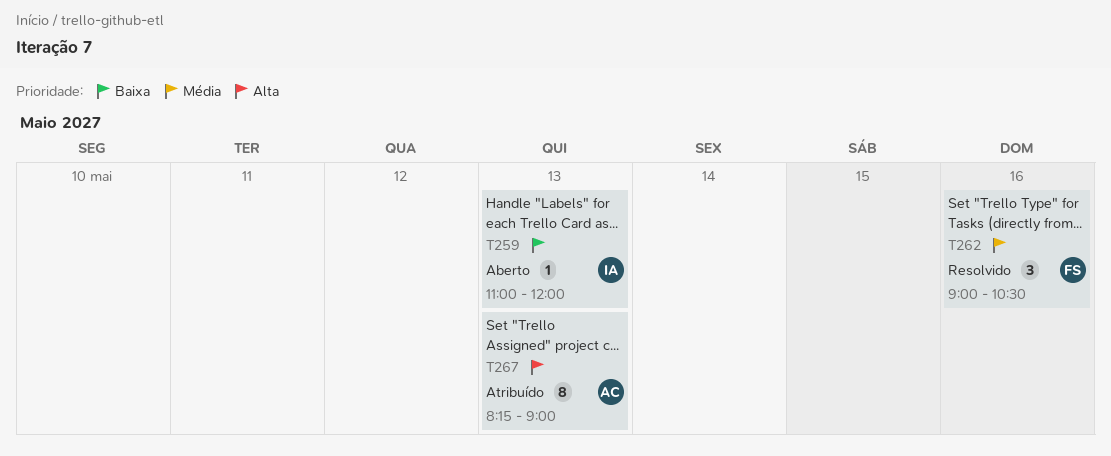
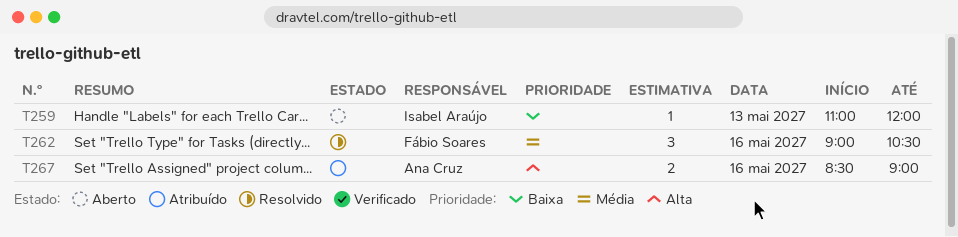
T267, estimate: 8 -> 2
T267, day: May 13 -> May 16
T267, begins: 08:15 -> 08:30

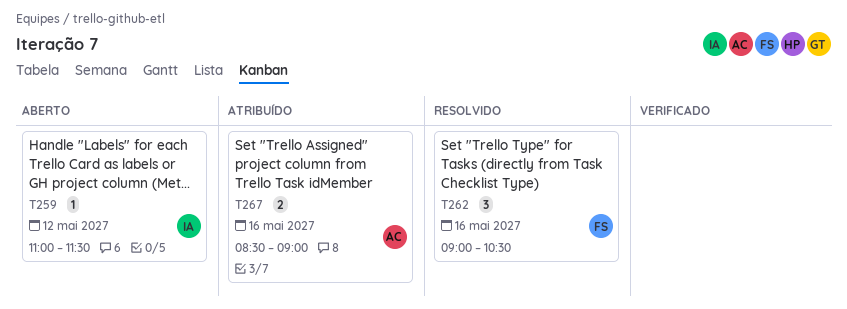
T259, day: May 13 -> May 12
T259, ends: 12:00 -> 11:30

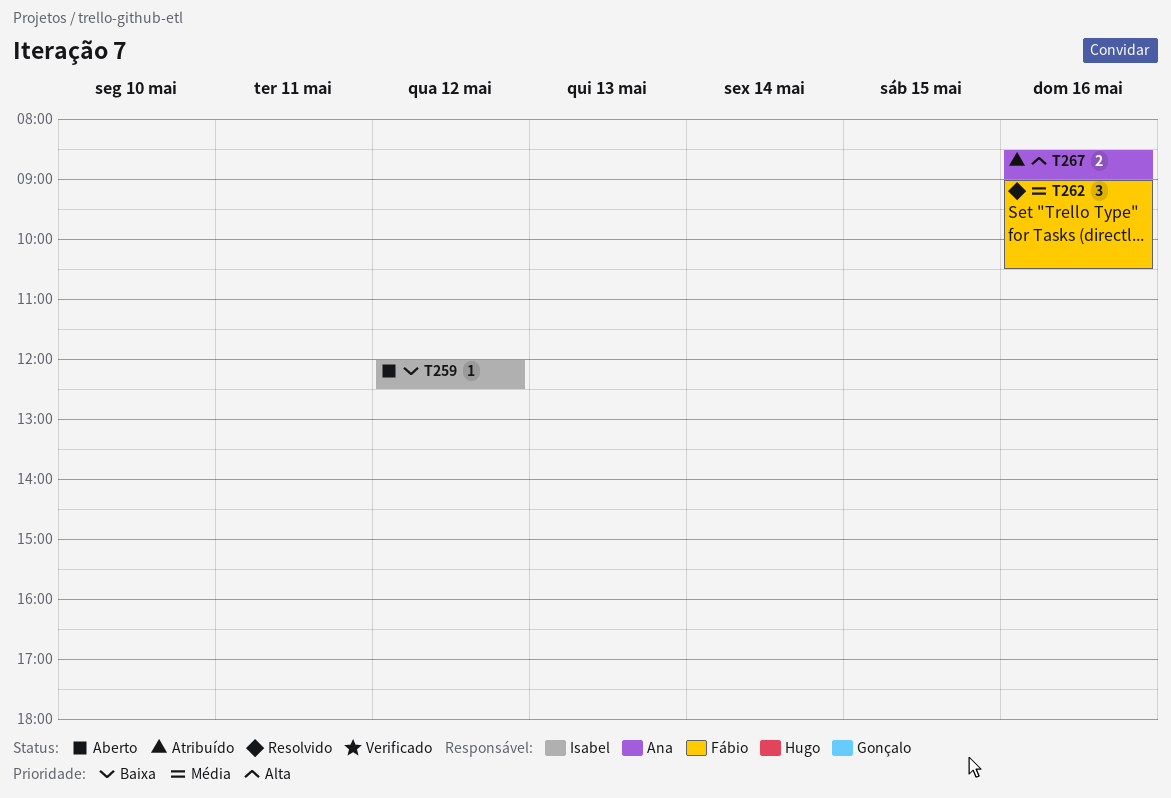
T259, begins: 11:00 -> 12:00
T259, ends: 11:30 -> 12:30

